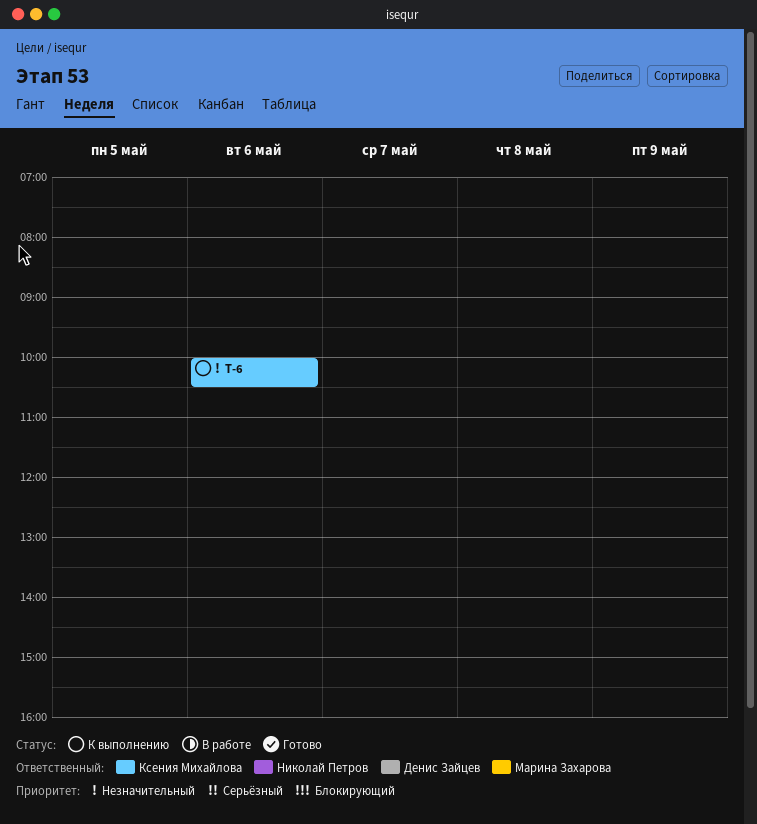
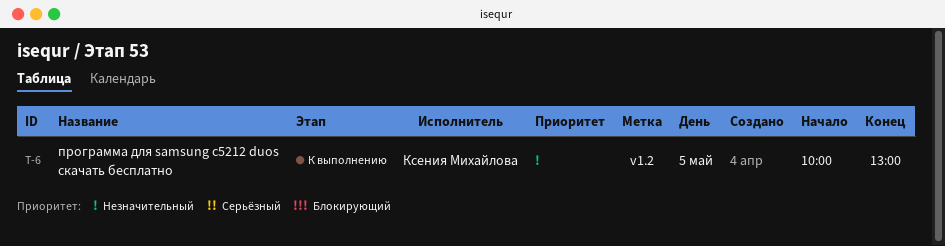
T-6, day: May 6 -> May 5
T-6, ends: 10:30 -> 13:00

